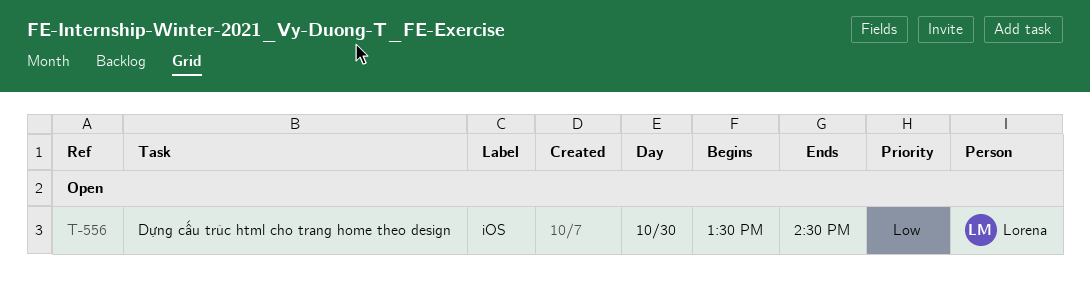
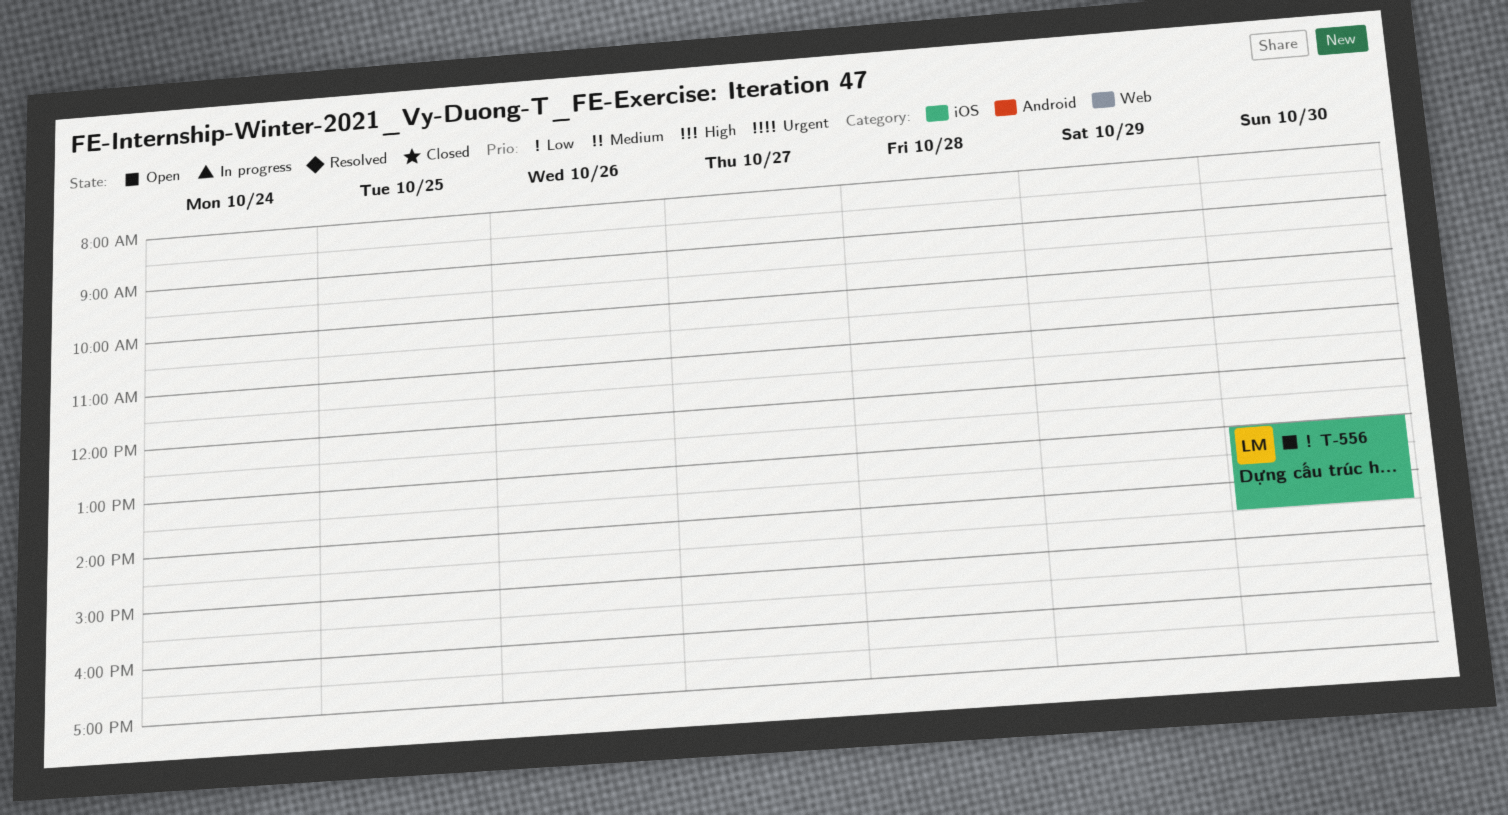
T-556, begins: 13:30 -> 13:00

